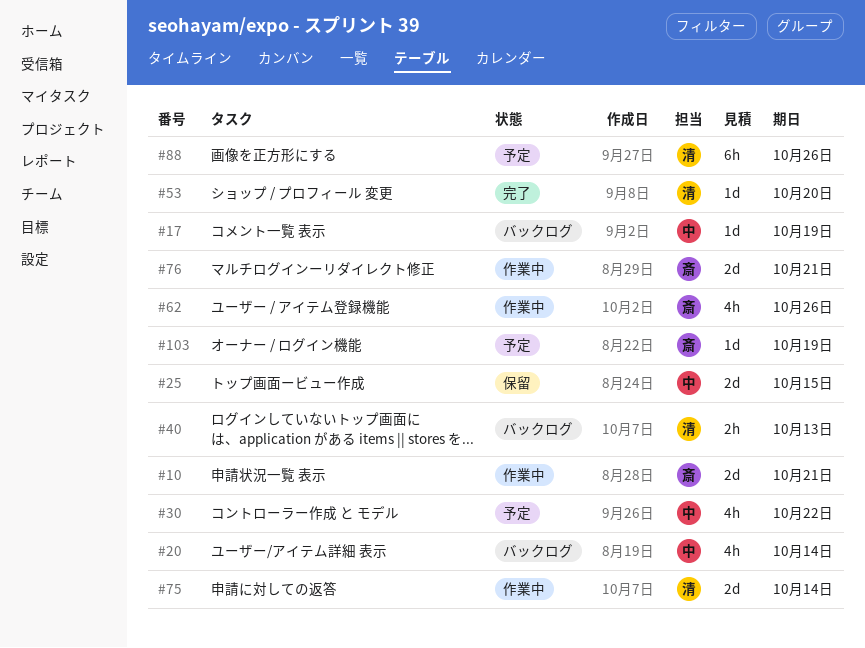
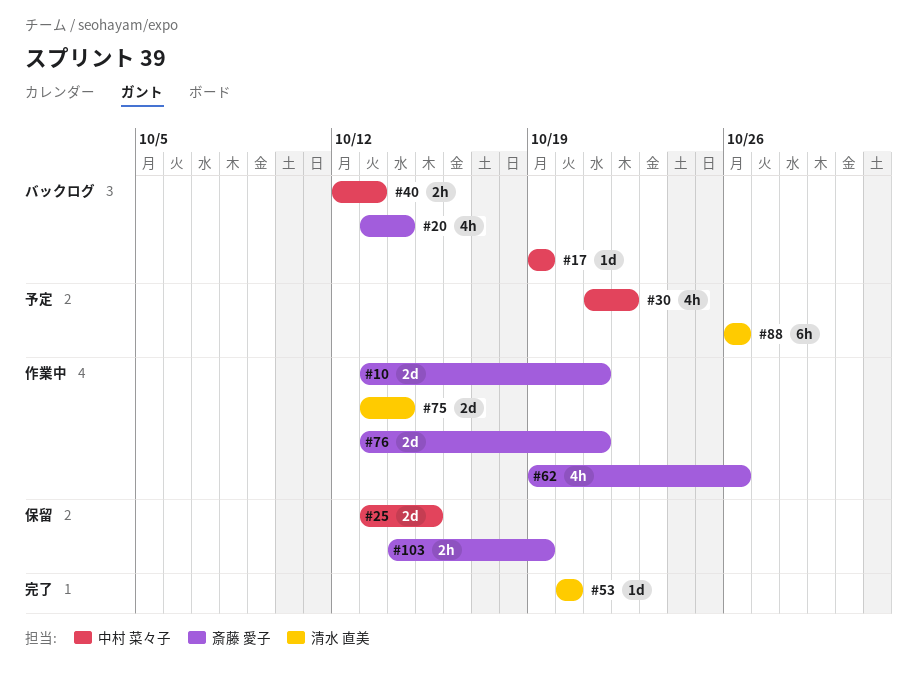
#20, owner: 中村 菜々子 -> 斎藤 愛子
#40, owner: 清水 直美 -> 中村 菜々子
#103, status: 予定 -> 保留
#103, estimate: 1d -> 2h

